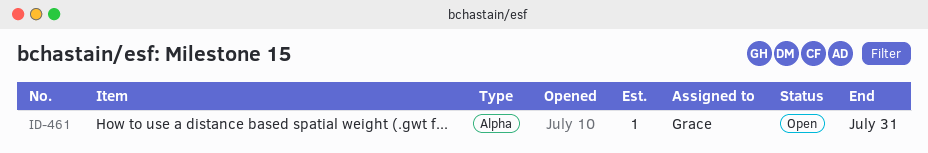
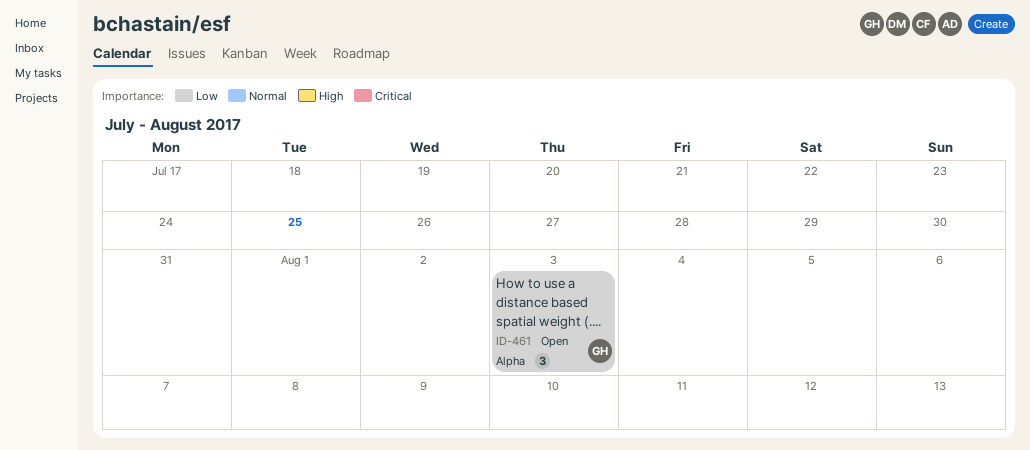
ID-461, estimate: 1 -> 3
ID-461, due: Jul 31 -> Aug 3

